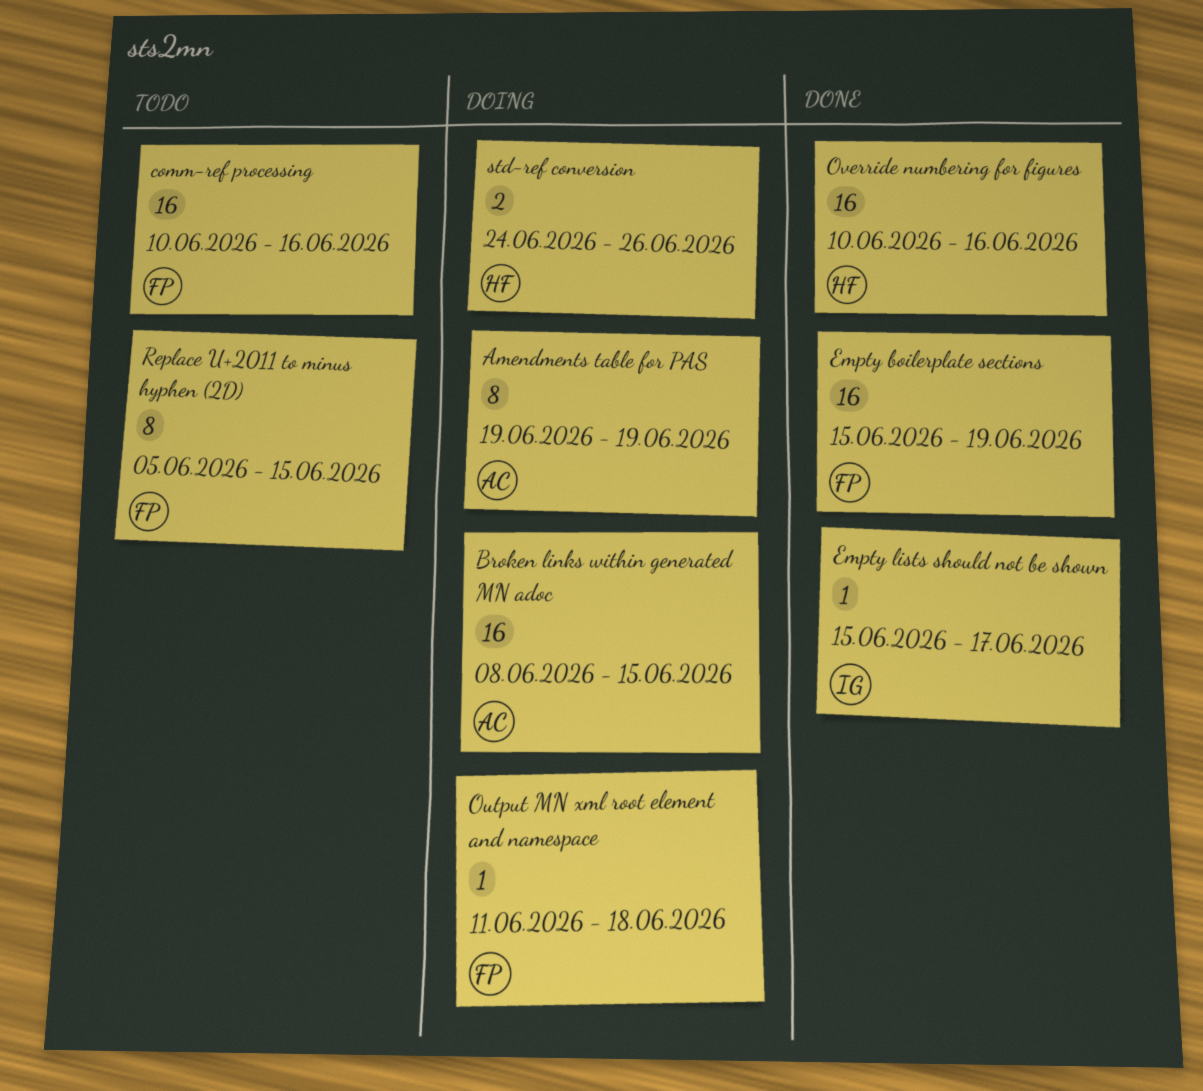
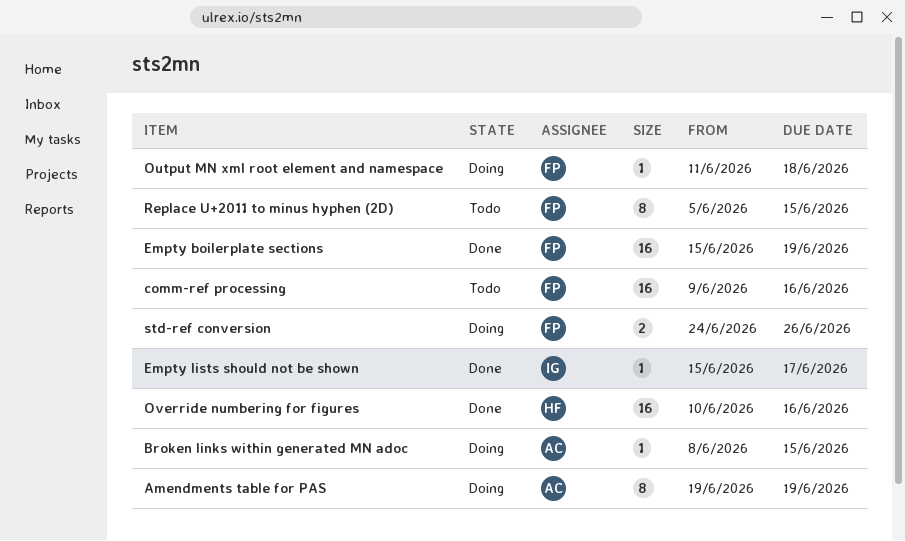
Broken links within generated MN adoc, estimate: 16 -> 1
comm-ref processing, start: Jun 10 -> Jun 9
std-ref conversion, owner: HF -> FP

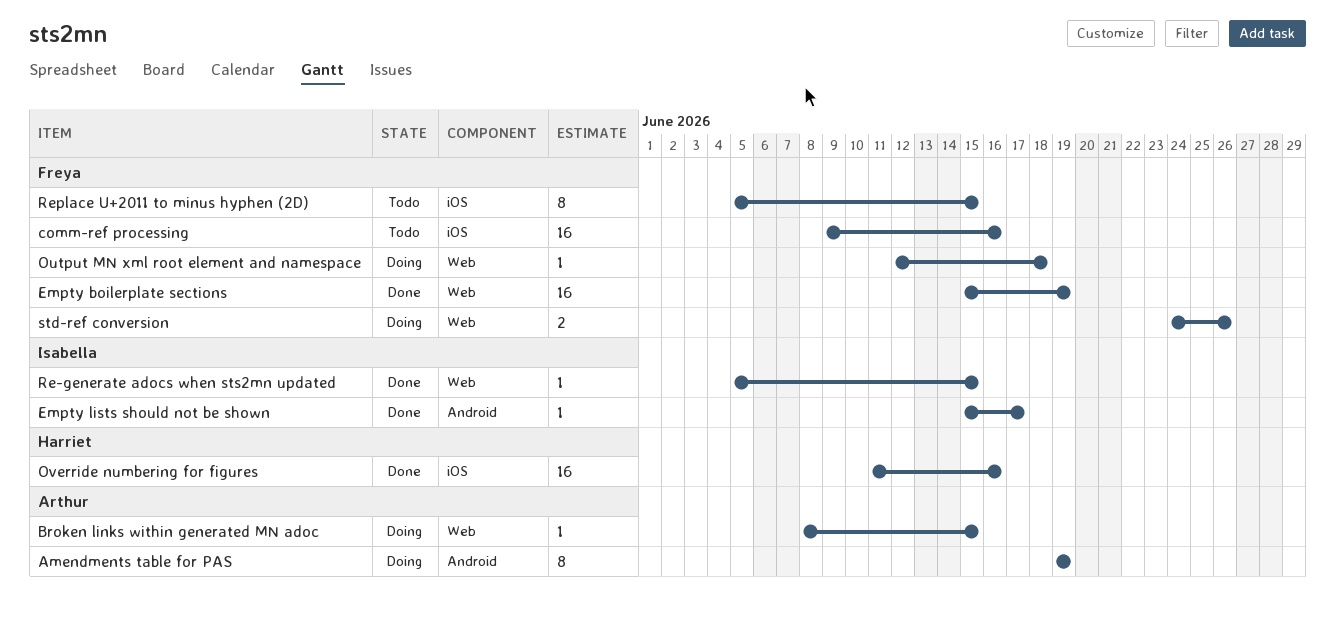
Output MN xml root element and namespace, start: Jun 11 -> Jun 12
Override numbering for figures, start: Jun 10 -> Jun 11
Re-generate adocs when sts2mn updated: none -> present

